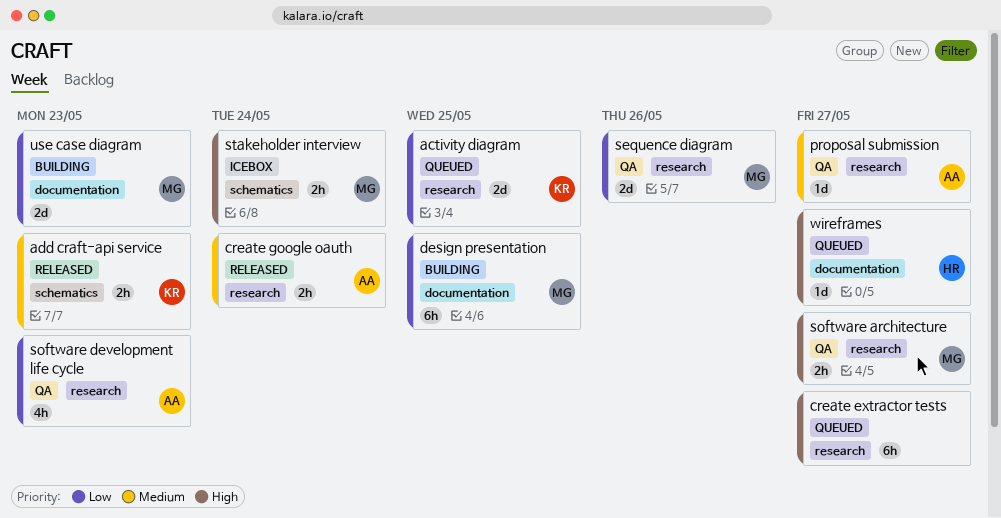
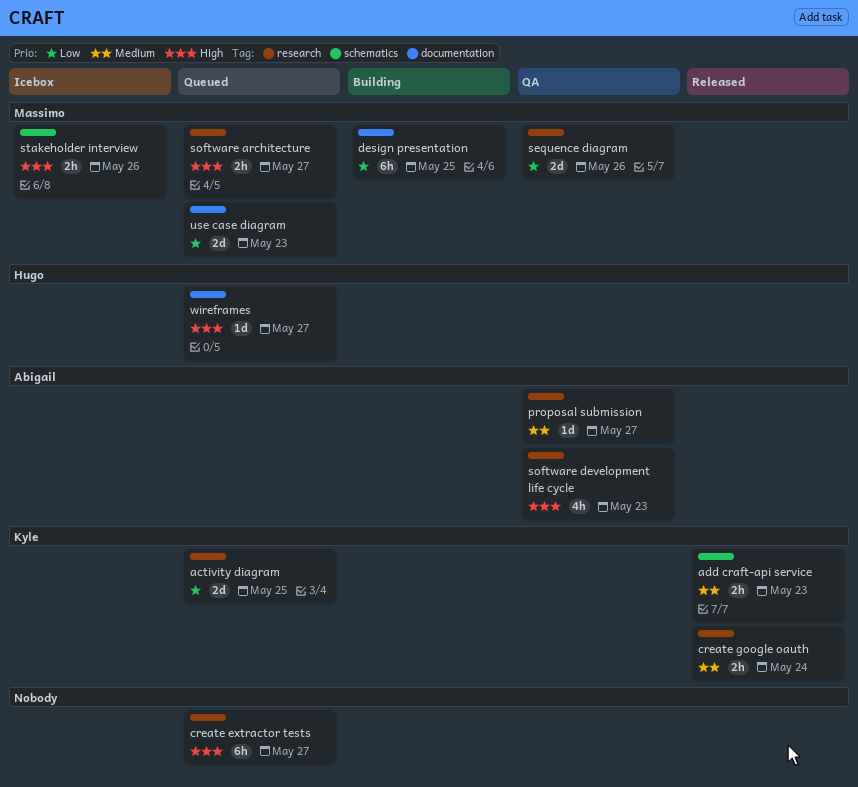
create google oauth, owner: Abigail -> Kyle
software architecture, status: QA -> Queued
software development life cycle, priority: Low -> High
stakeholder interview, due: May 24 -> May 26
use case diagram, status: Building -> Queued

